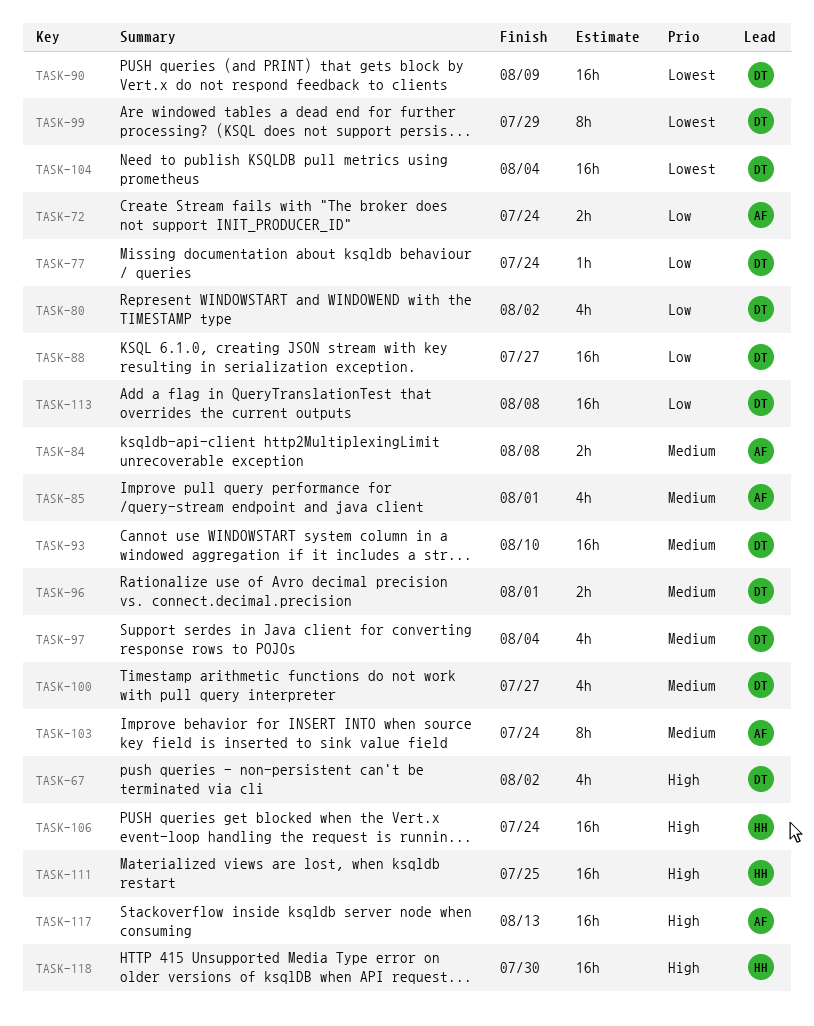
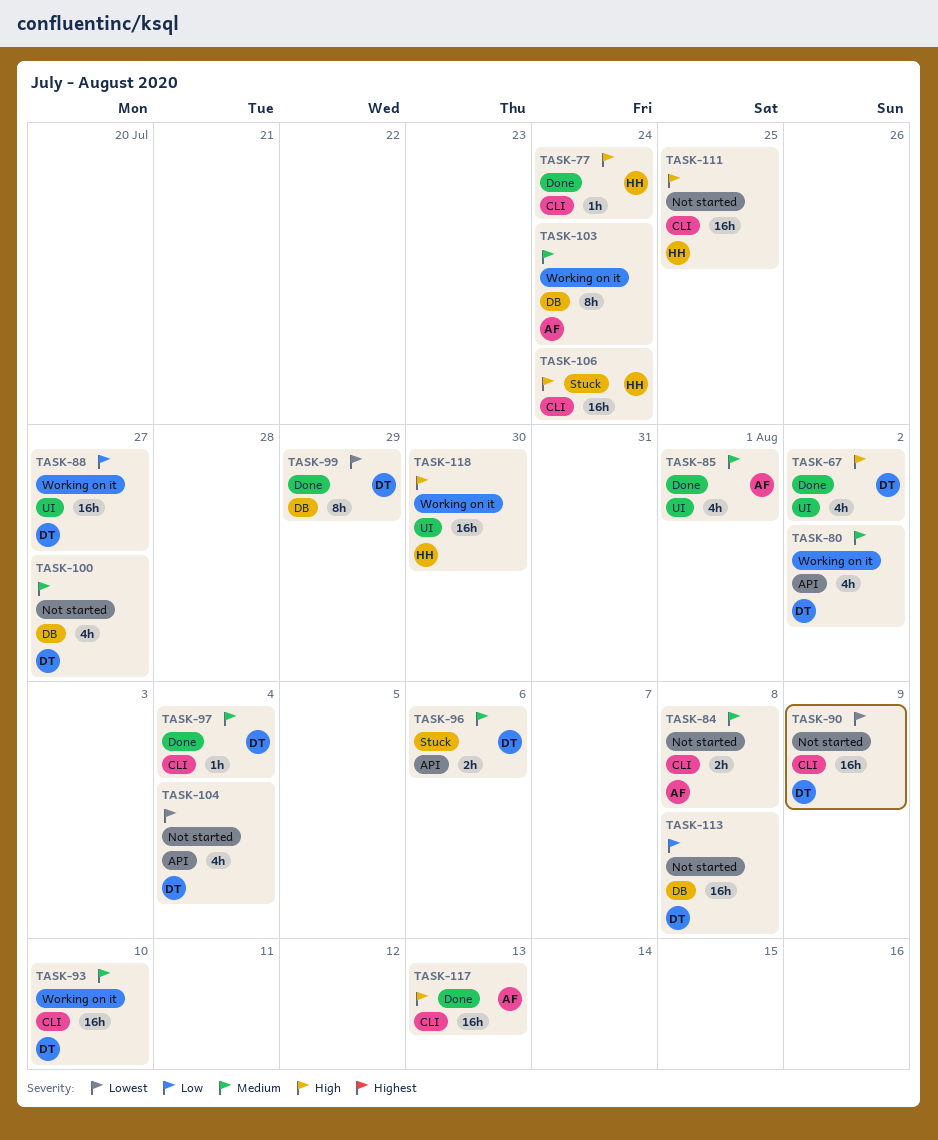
TASK-72: present -> none
TASK-77, owner: DT -> HH
TASK-77, priority: Low -> High
TASK-80, priority: Low -> Medium
TASK-96, due: Aug 1 -> Aug 6
TASK-97, estimate: 4h -> 1h
TASK-104, estimate: 16h -> 4h

